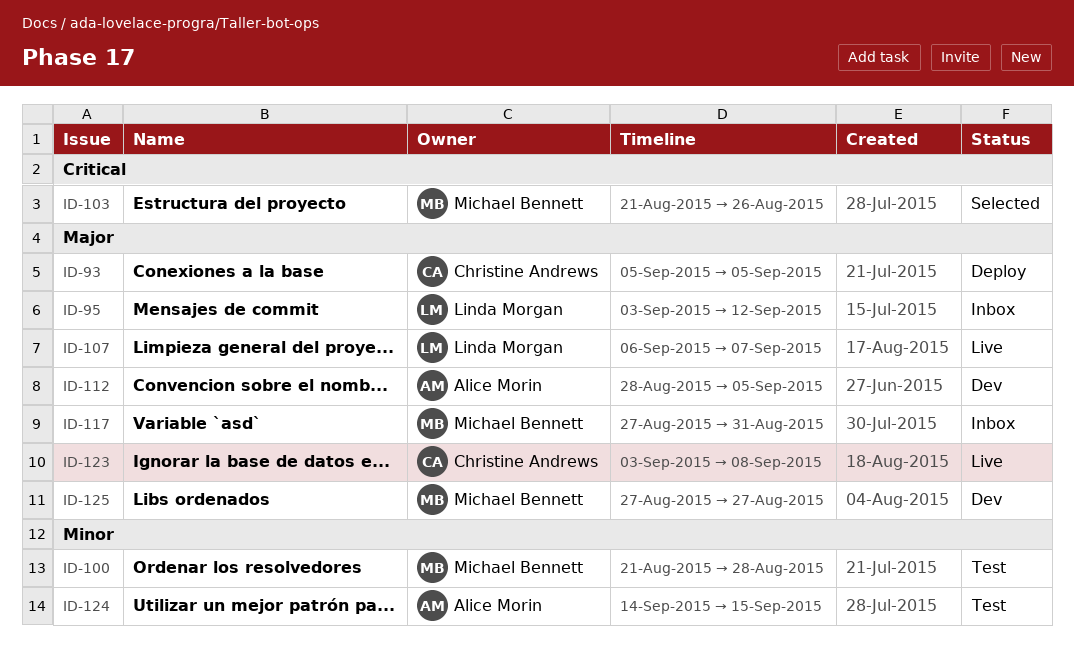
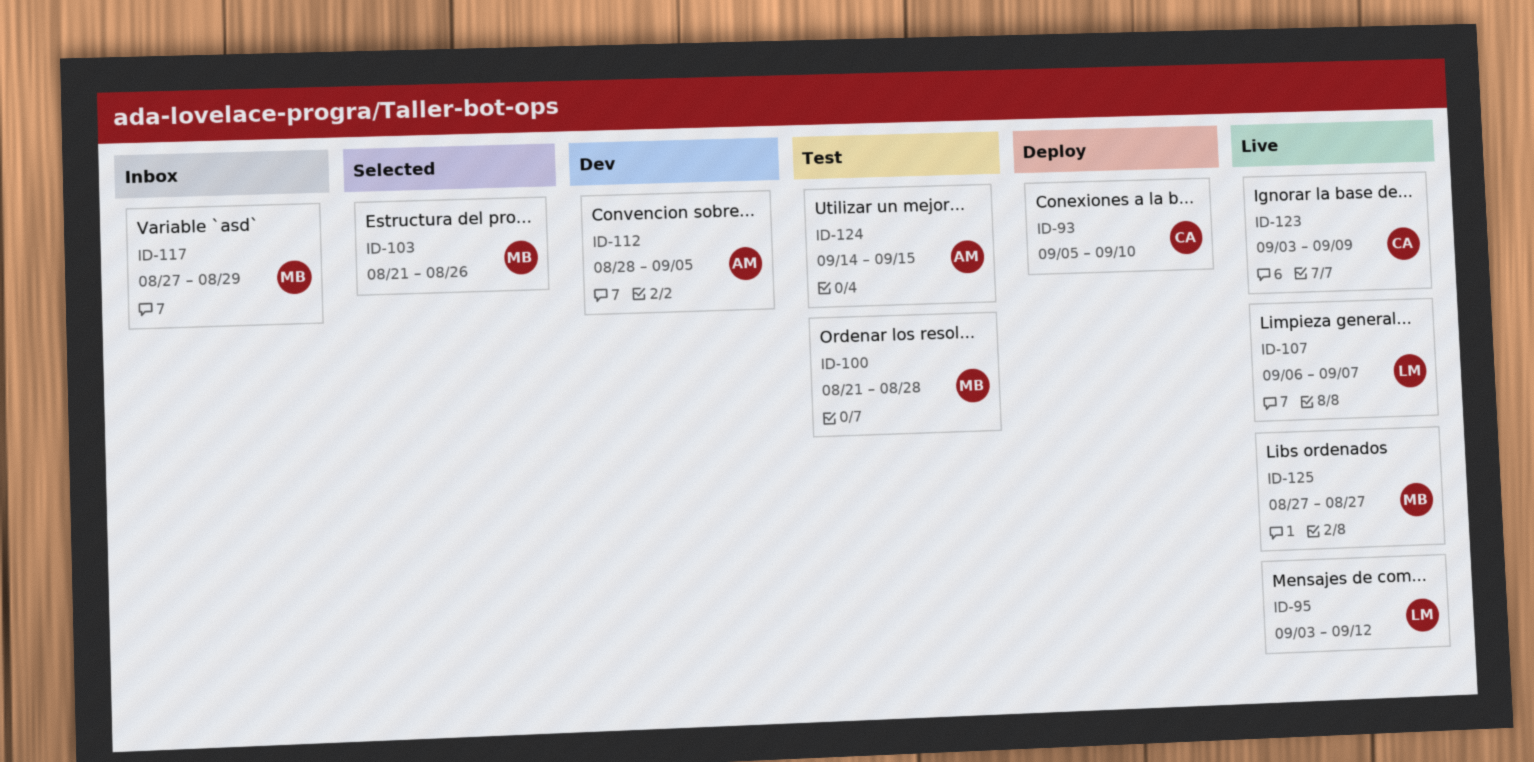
ID-93, due: Sep 5 -> Sep 10
ID-95, status: Inbox -> Live
ID-117, due: Aug 31 -> Aug 29
ID-123, due: Sep 8 -> Sep 9
ID-125, status: Dev -> Live

